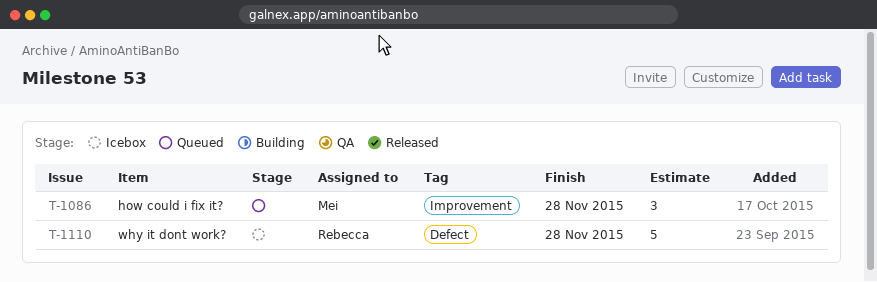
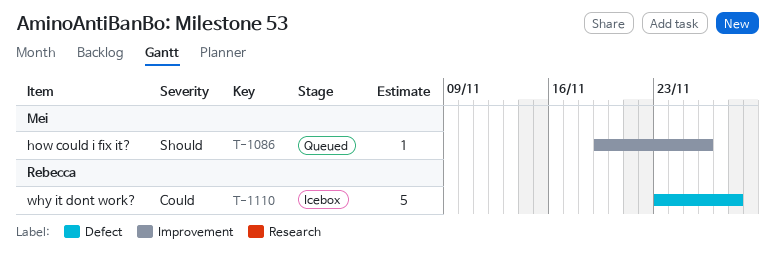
T-1086, estimate: 3 -> 1
T-1086, due: Nov 28 -> Nov 26

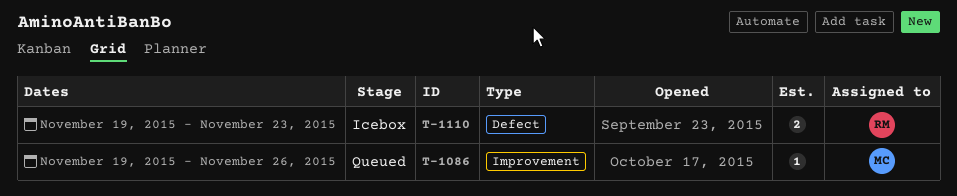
T-1110, estimate: 5 -> 2
T-1110, start: Nov 23 -> Nov 19
T-1110, due: Nov 28 -> Nov 23

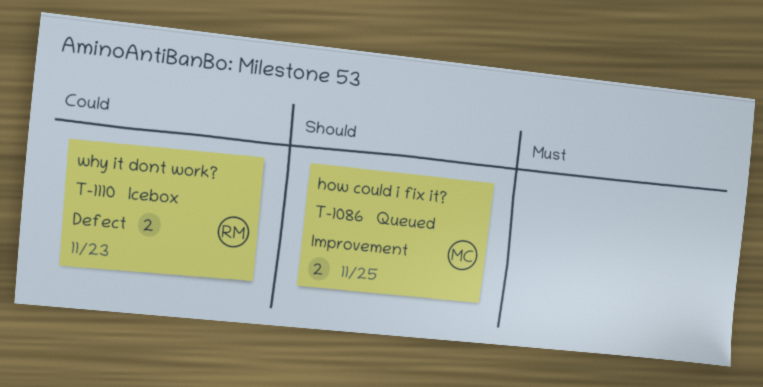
T-1086, estimate: 1 -> 2
T-1086, due: Nov 26 -> Nov 25

